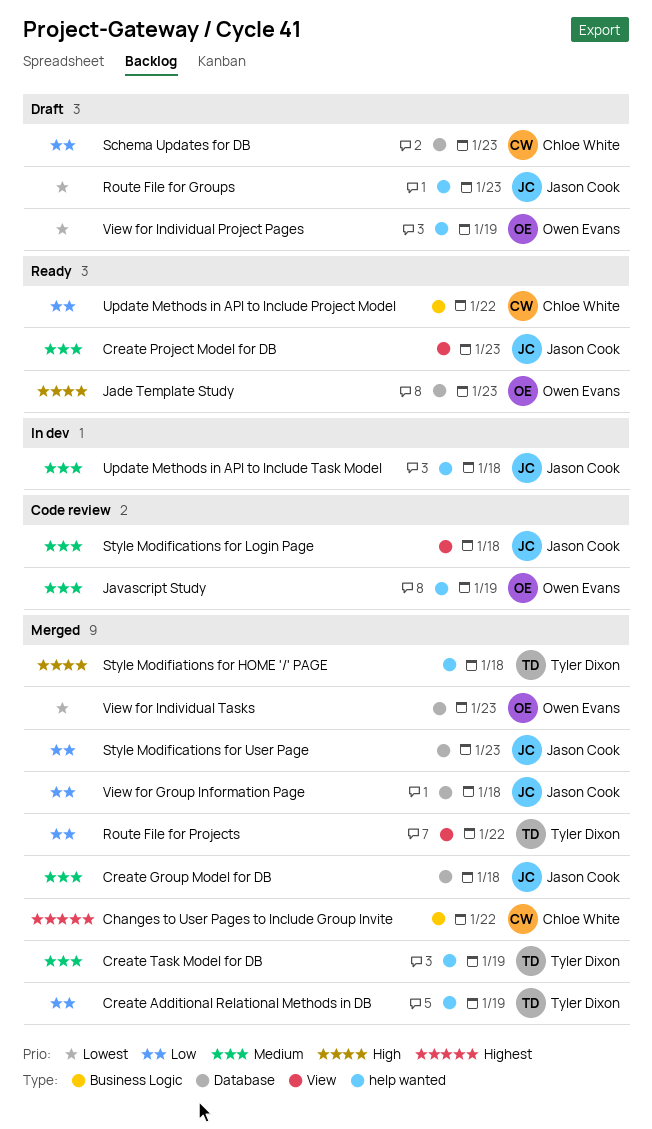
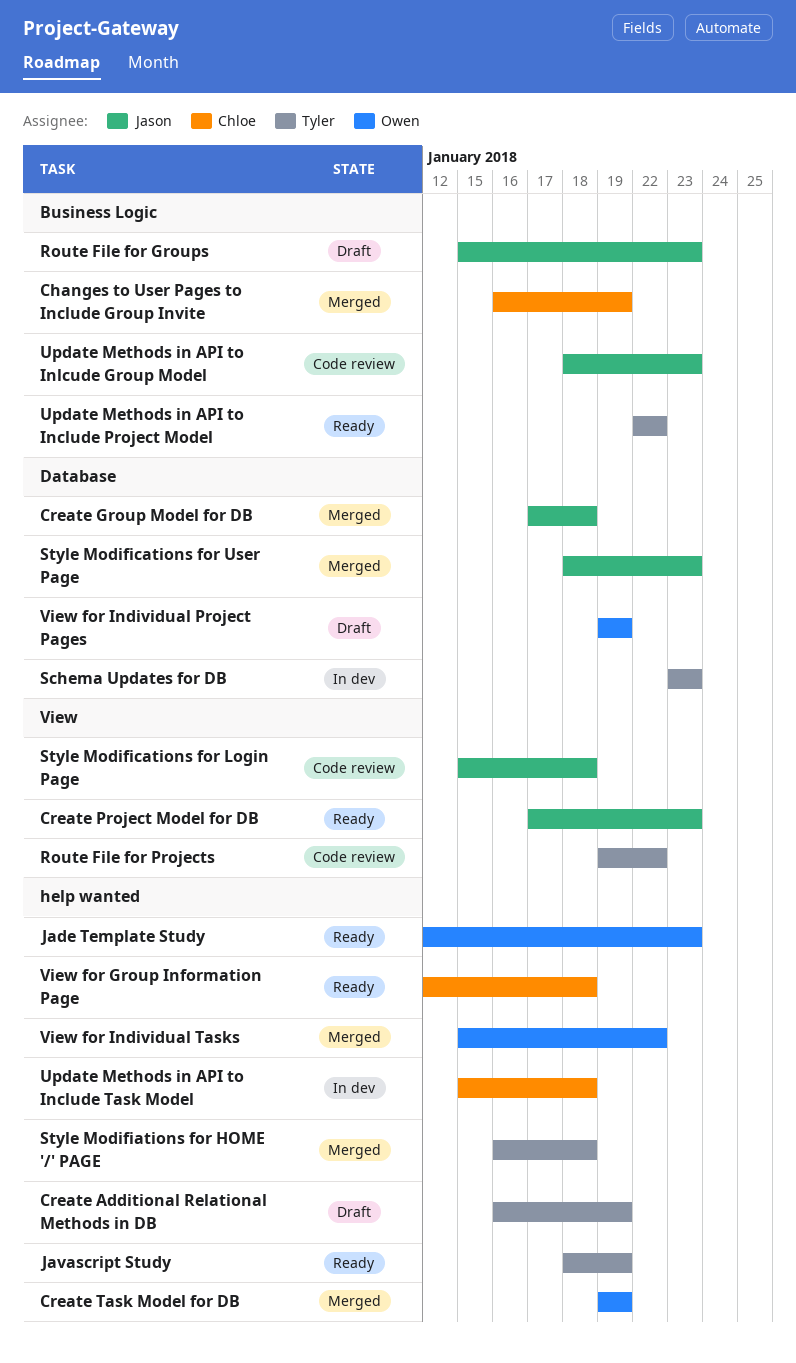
Changes to User Pages to Include Group Invite, due: Jan 22 -> Jan 19
Create Additional Relational Methods in DB, status: Merged -> Draft
Create Task Model for DB, owner: Tyler Dixon -> Owen Evans
Jade Template Study, label: Database -> help wanted
Javascript Study, status: Code review -> Ready
Javascript Study, owner: Owen Evans -> Tyler Dixon
Route File for Groups, label: help wanted -> Business Logic
Route File for Projects, status: Merged -> Code review
Schema Updates for DB, status: Draft -> In dev
Schema Updates for DB, owner: Chloe White -> Tyler Dixon
Update Methods in API to Include Project Model, owner: Chloe White -> Tyler Dixon
Update Methods in API to Include Task Model, owner: Jason Cook -> Chloe White
Update Methods in API to Inlcude Group Model: none -> present
View for Group Information Page, status: Merged -> Ready
View for Group Information Page, owner: Jason Cook -> Chloe White
View for Group Information Page, label: Database -> help wanted
View for Individual Project Pages, label: help wanted -> Database
View for Individual Tasks, label: Database -> help wanted
View for Individual Tasks, due: Jan 23 -> Jan 22

